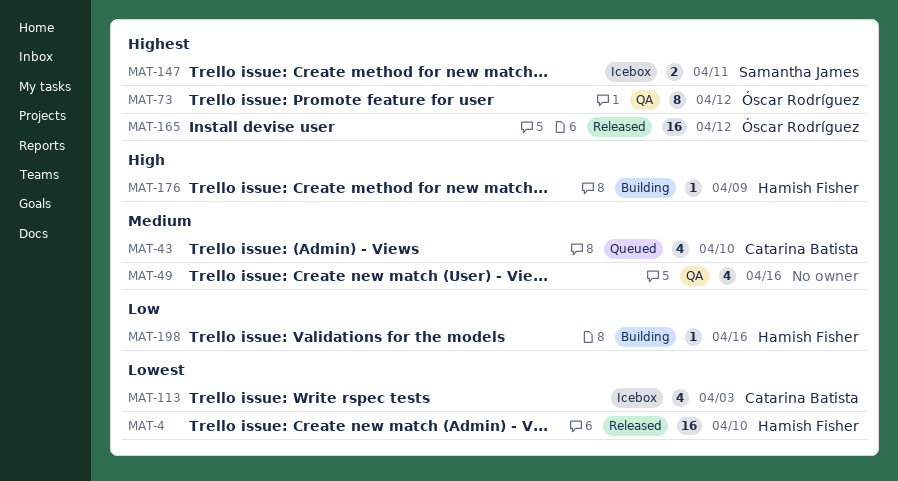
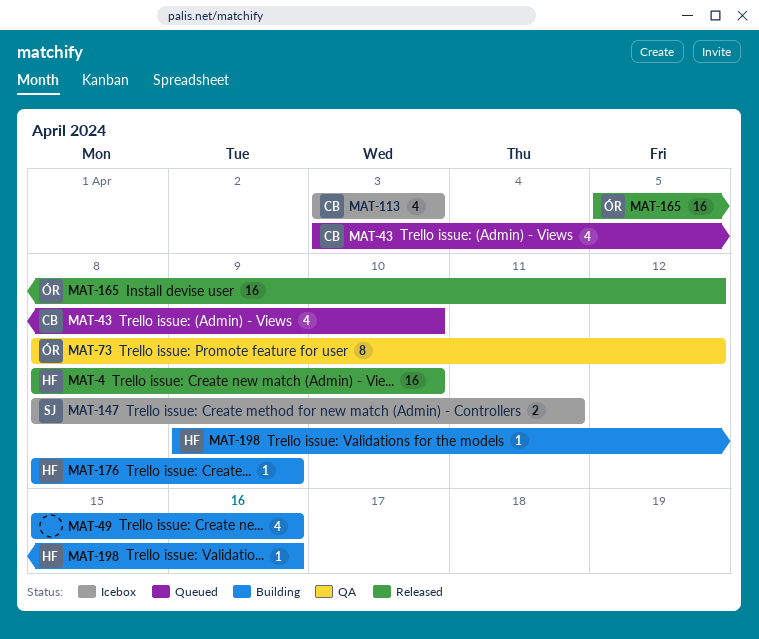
MAT-49, status: QA -> Building

